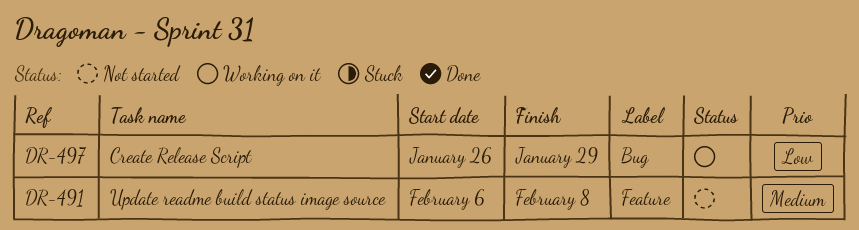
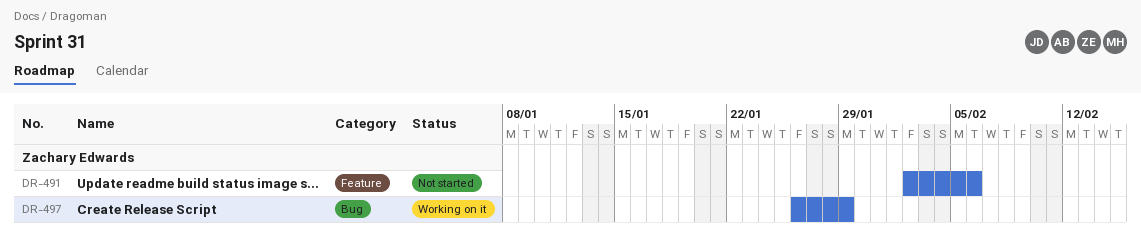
DR-491, start: Feb 6 -> Feb 2
DR-491, due: Feb 8 -> Feb 6

